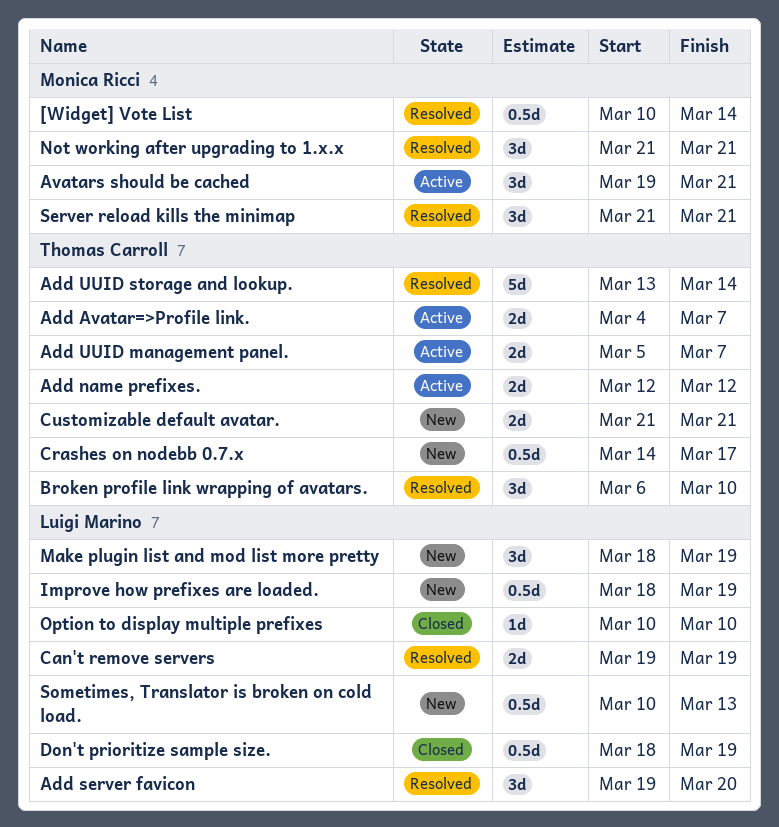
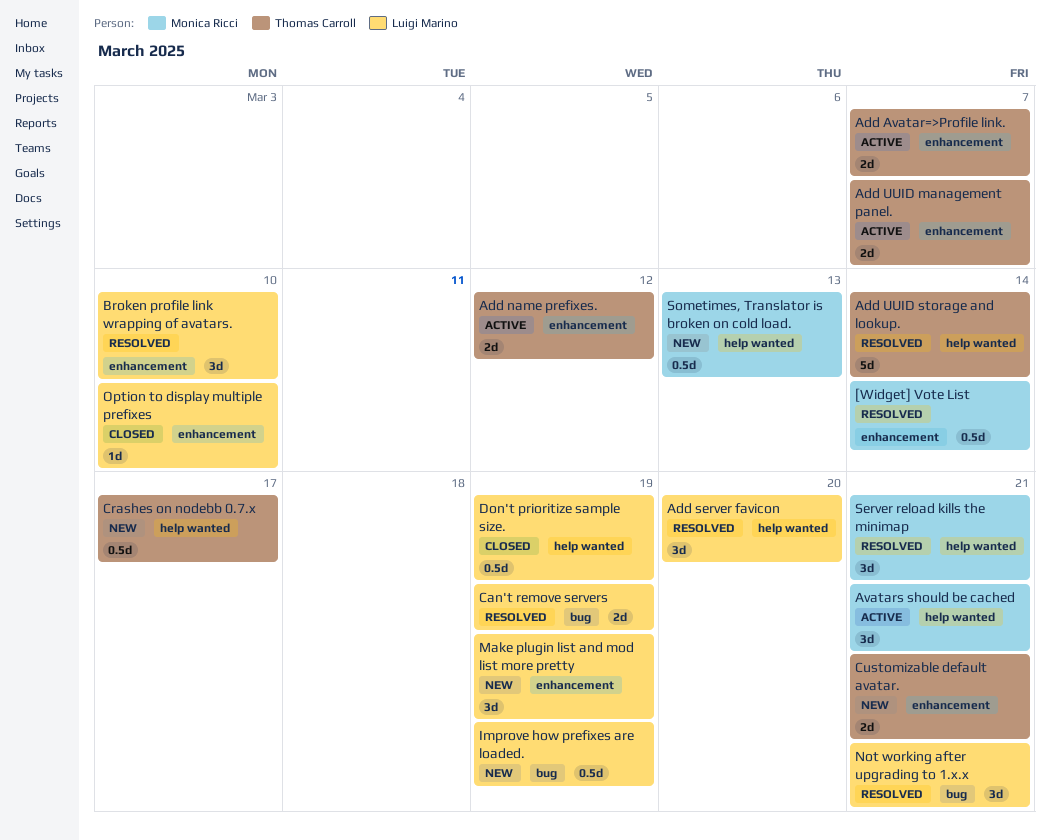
Broken profile link wrapping of avatars., owner: Thomas Carroll -> Luigi Marino
Not working after upgrading to 1.x.x, owner: Monica Ricci -> Luigi Marino
Sometimes, Translator is broken on cold load., owner: Luigi Marino -> Monica Ricci

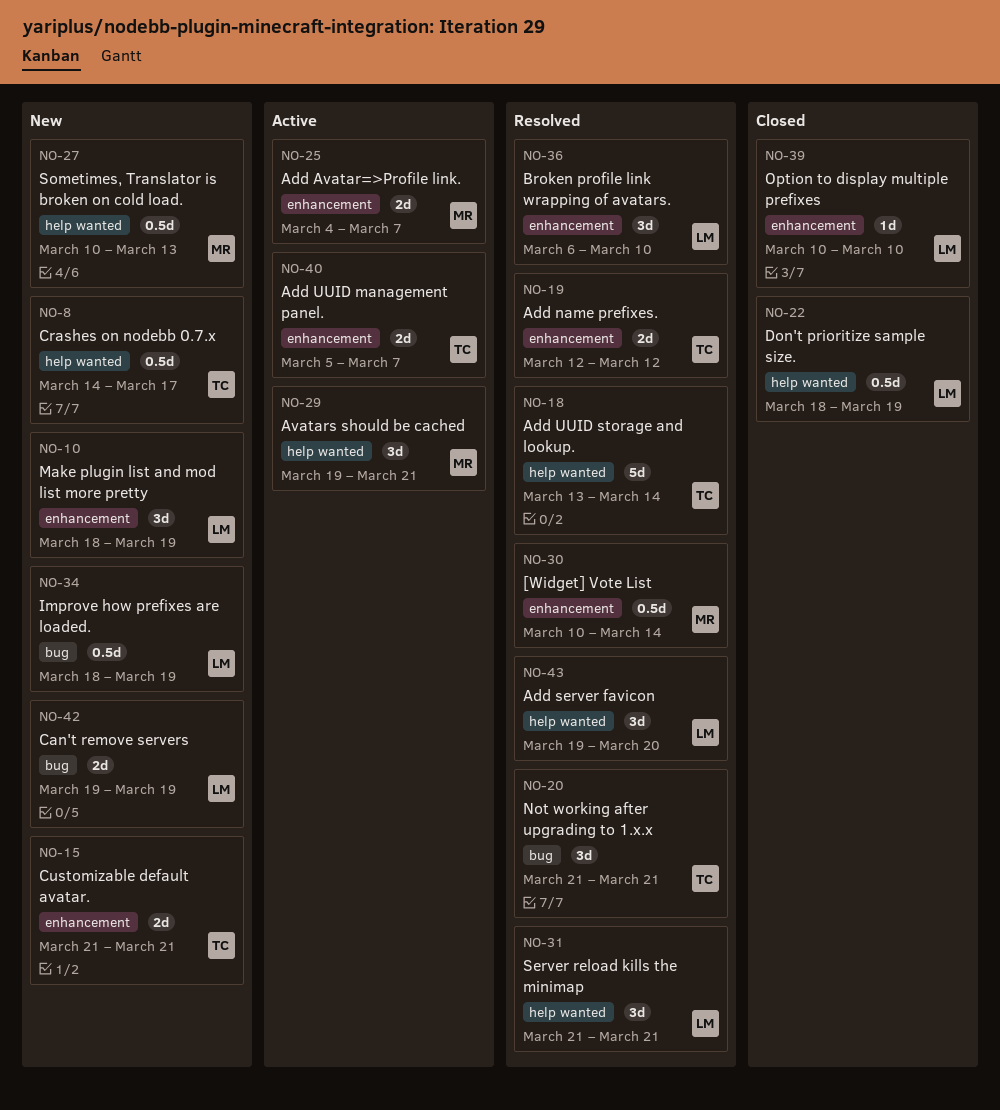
Add Avatar=>Profile link., owner: Thomas Carroll -> Monica Ricci
Add name prefixes., status: Active -> Resolved
Can't remove servers, status: Resolved -> New
Not working after upgrading to 1.x.x, owner: Luigi Marino -> Thomas Carroll
Server reload kills the minimap, owner: Monica Ricci -> Luigi Marino

